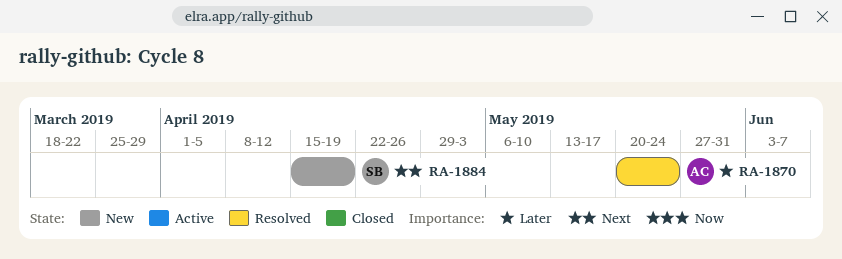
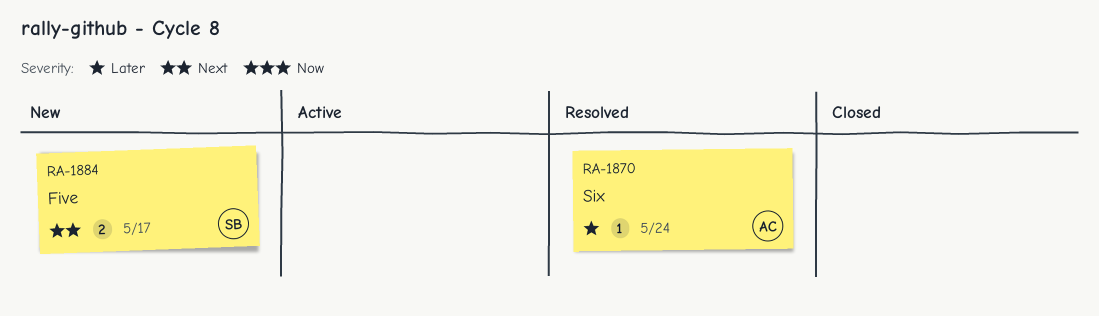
RA-1884, due: Apr 19 -> May 17

